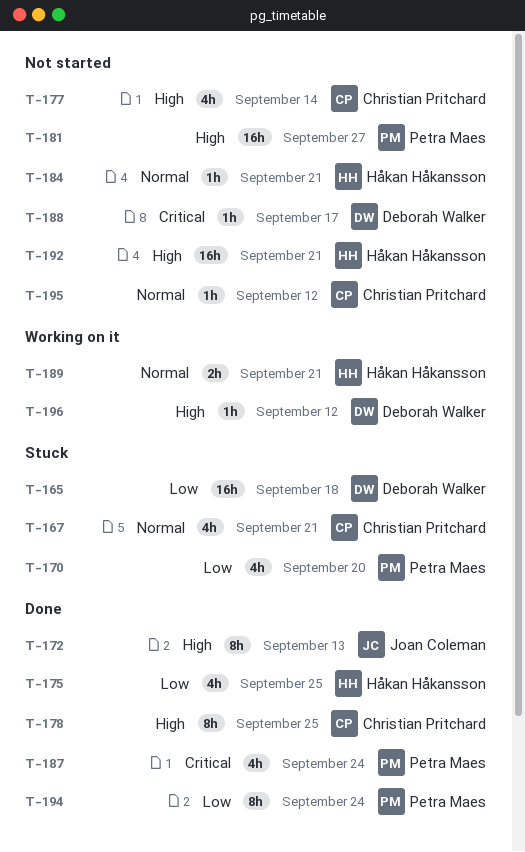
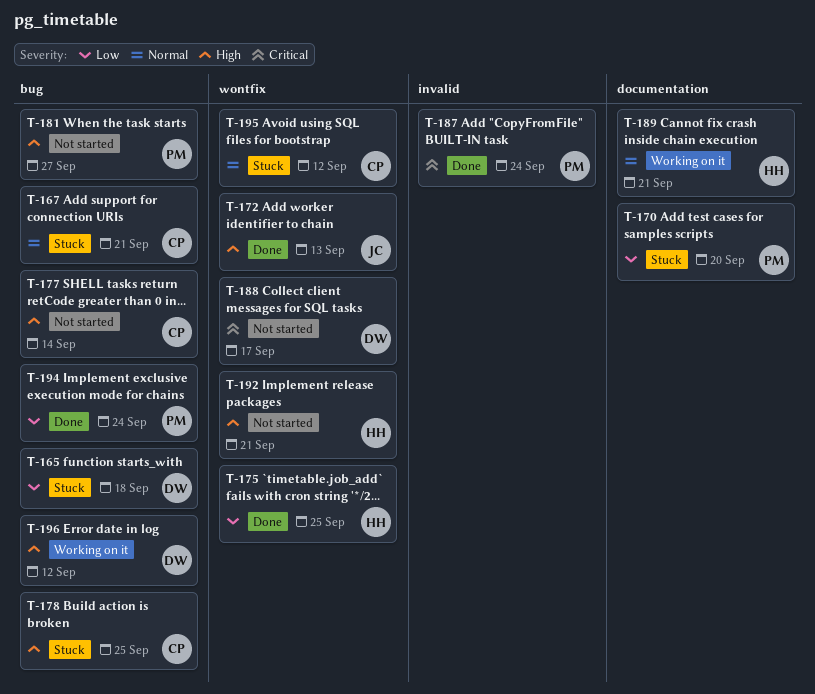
T-178, status: Done -> Stuck
T-184: present -> none
T-195, status: Not started -> Stuck

